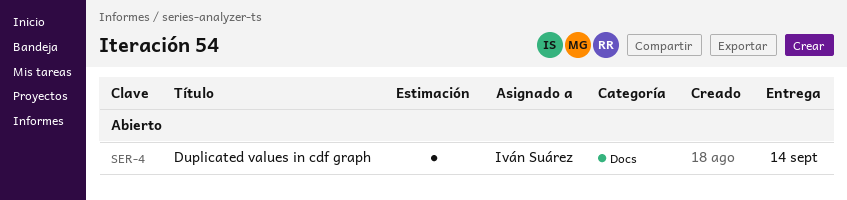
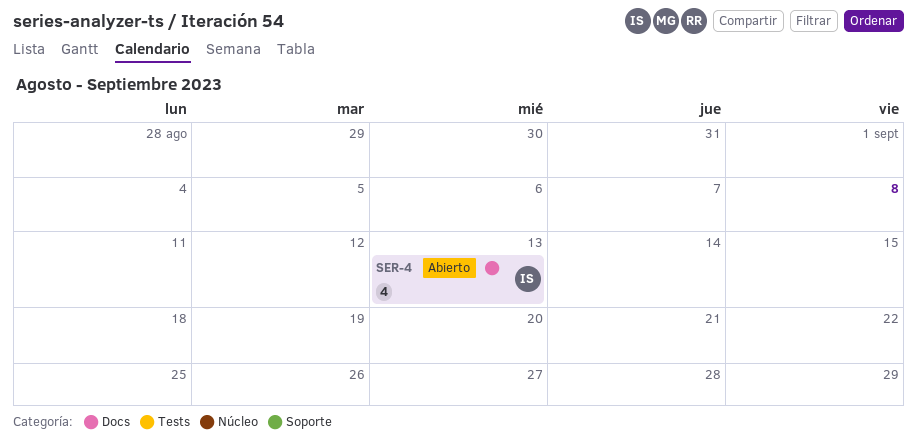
SER-4, estimate: 1 -> 4
SER-4, due: Sep 14 -> Sep 13

